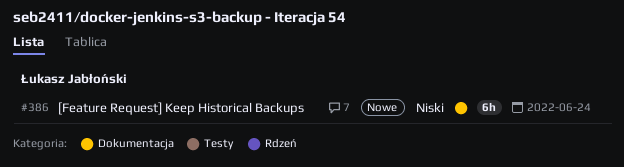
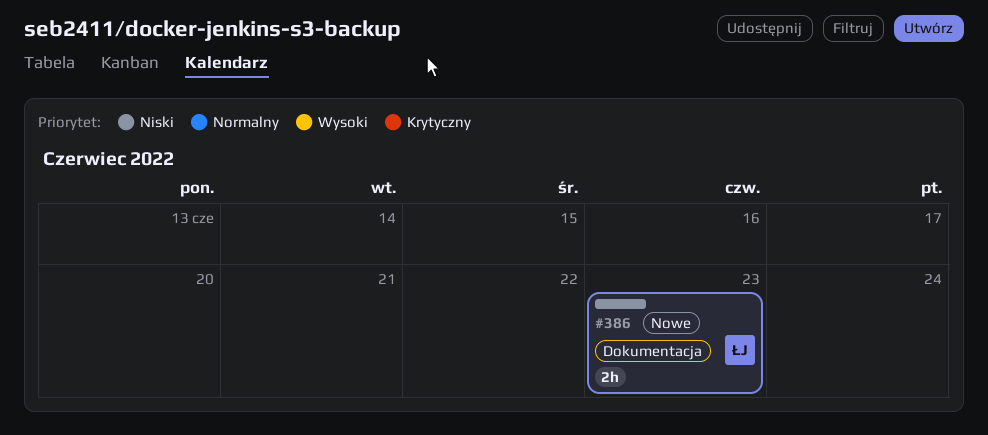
#386, estimate: 6h -> 2h
#386, due: Jun 24 -> Jun 23

